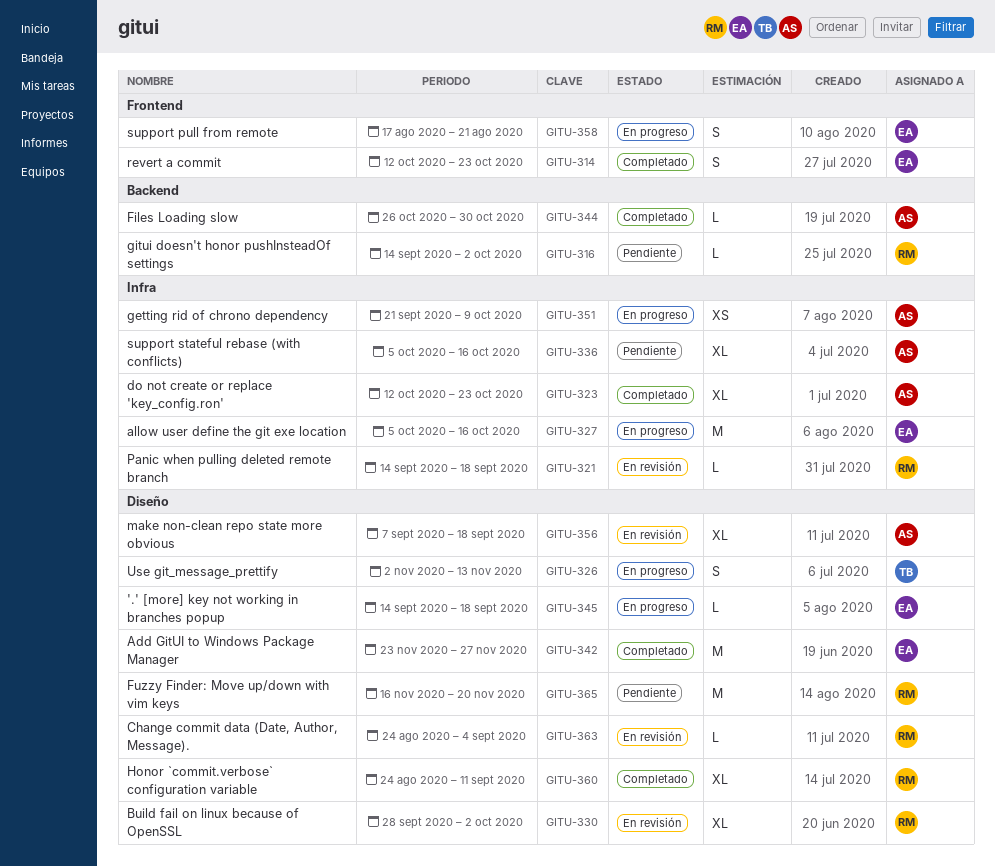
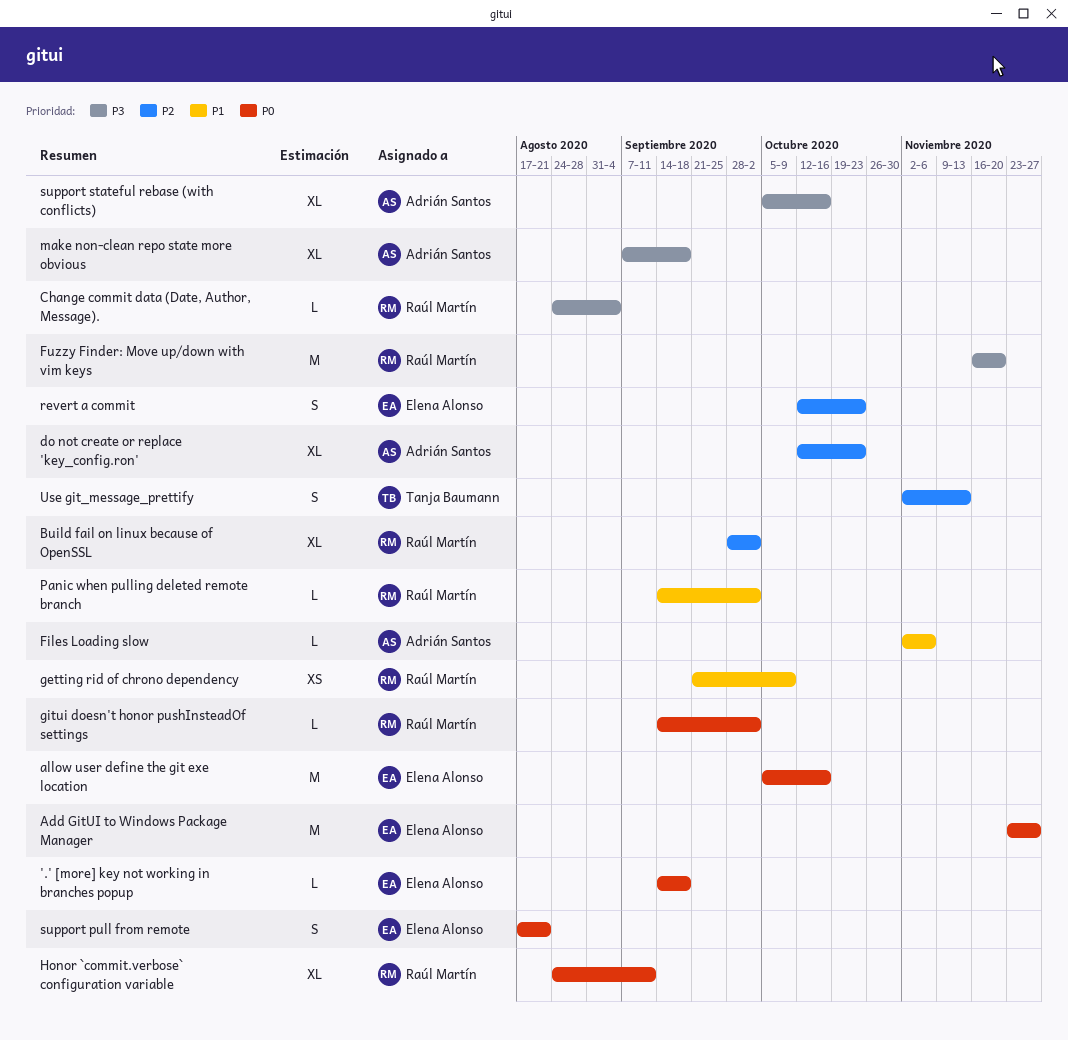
Files Loading slow, start: Oct 26 -> Nov 2
Files Loading slow, due: Oct 30 -> Nov 6
getting rid of chrono dependency, owner: Adrián Santos -> Raúl Martín
Panic when pulling deleted remote branch, due: Sep 18 -> Oct 2

